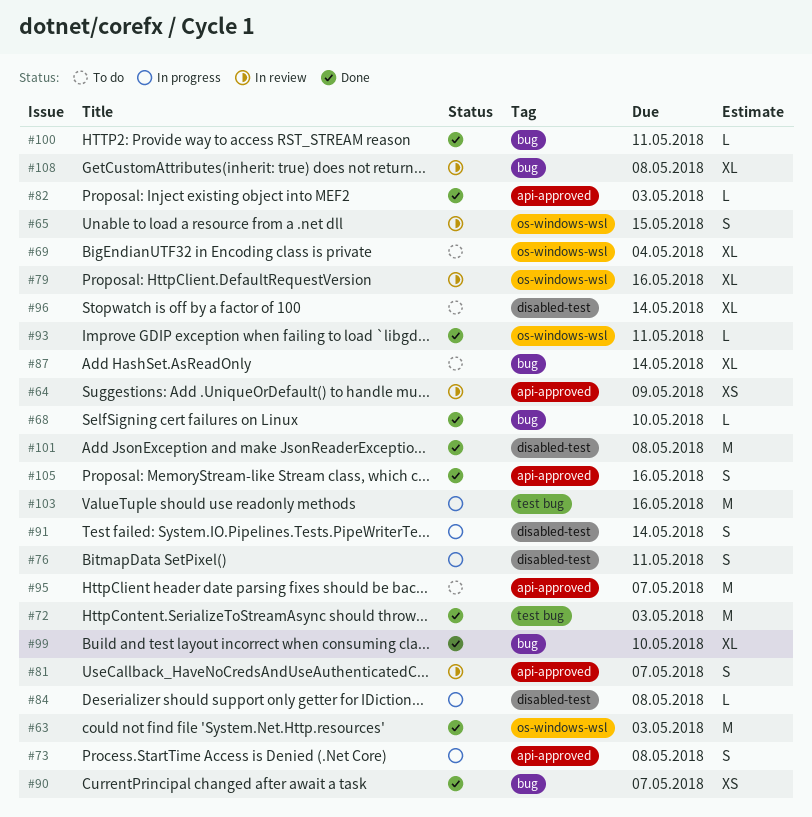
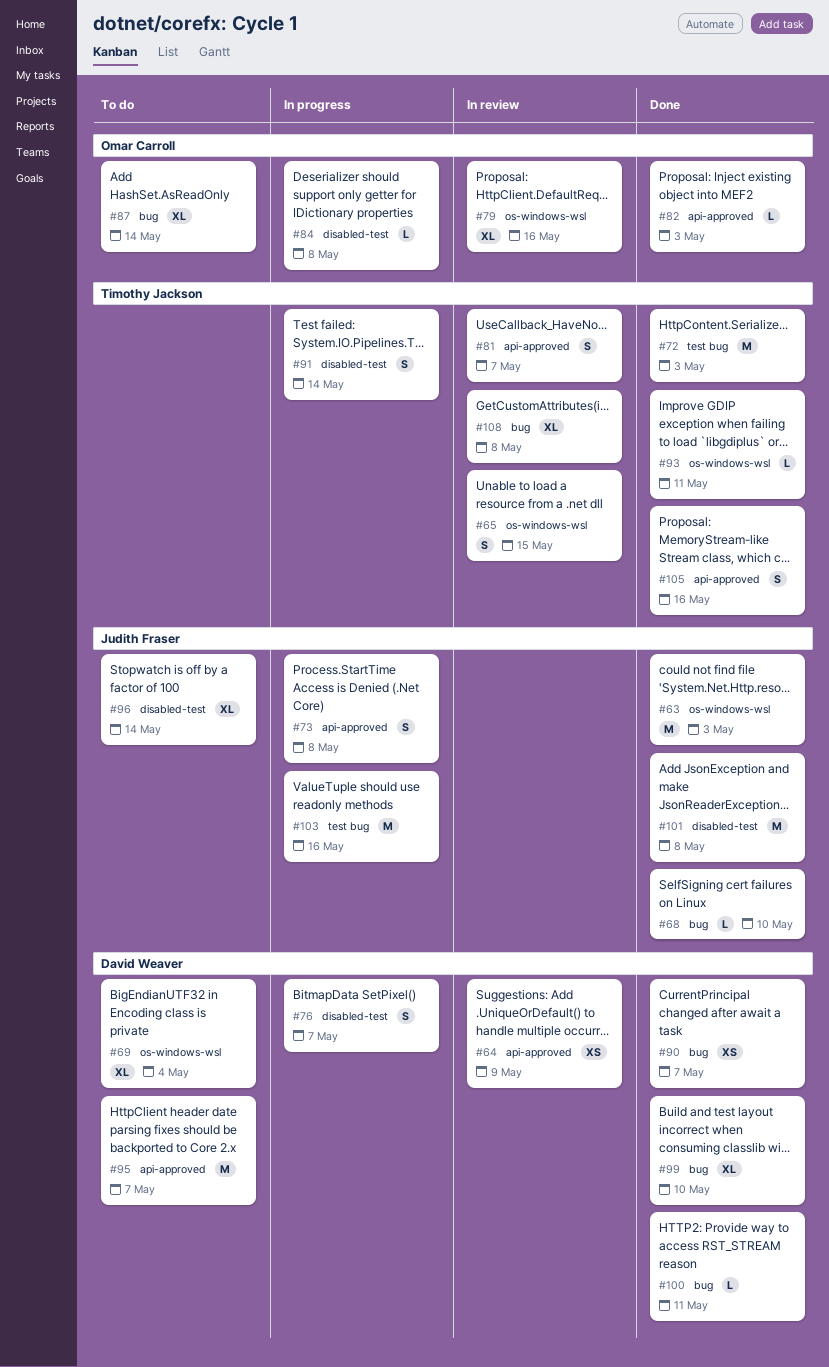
#76, due: May 11 -> May 7

